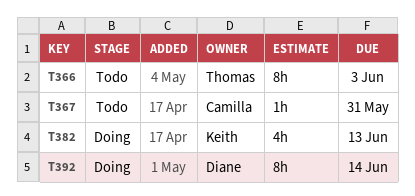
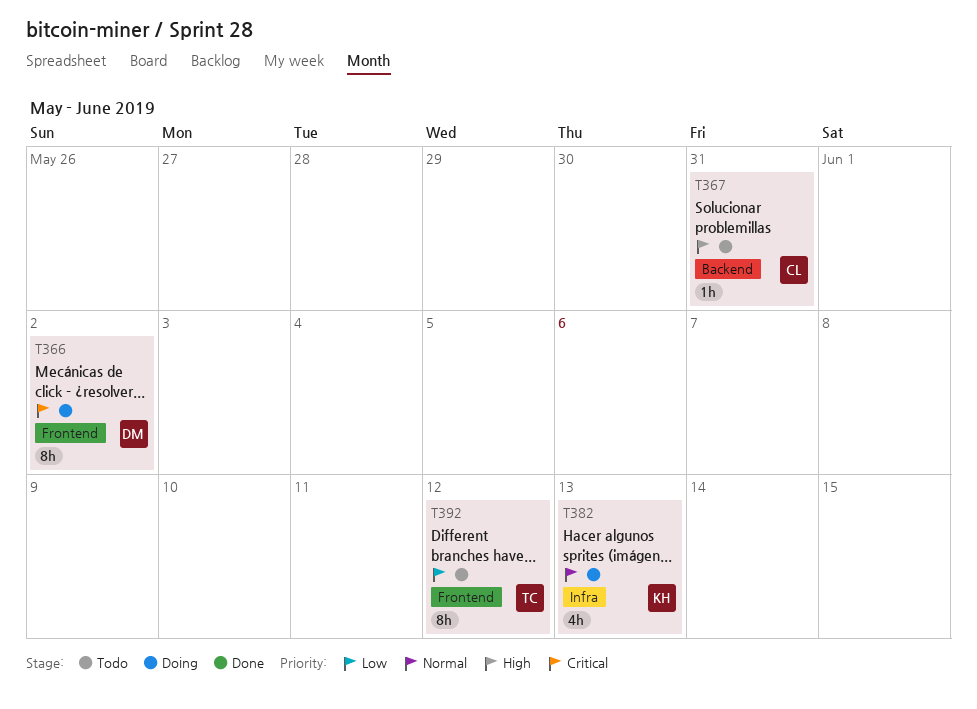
T366, status: Todo -> Doing
T366, owner: Thomas -> Diane
T366, due: Jun 3 -> Jun 2
T392, status: Doing -> Todo
T392, owner: Diane -> Thomas
T392, due: Jun 14 -> Jun 12

